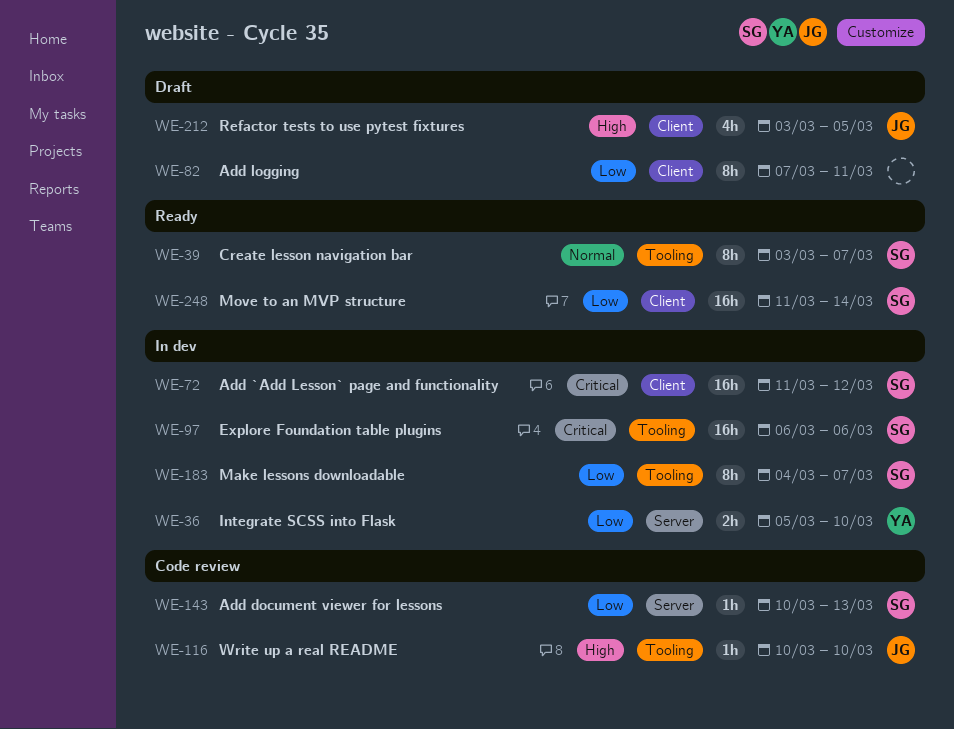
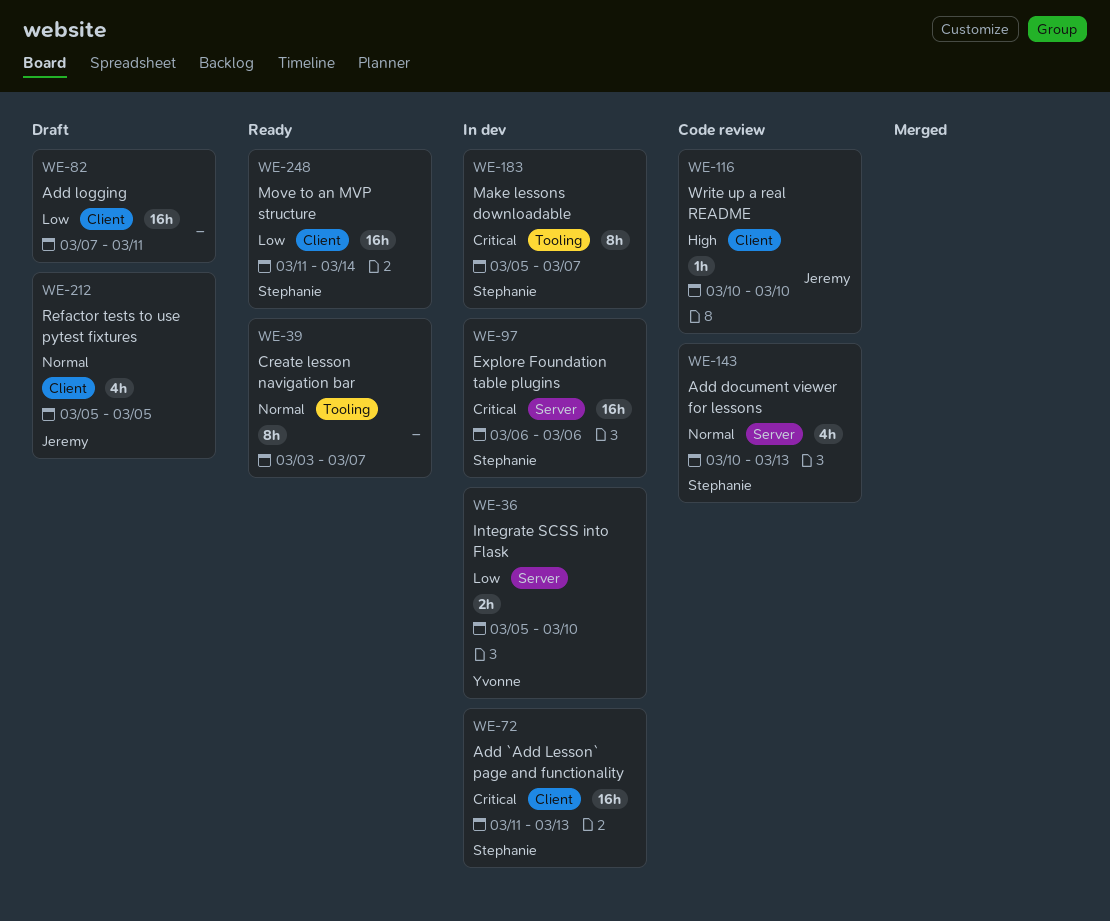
WE-39, owner: Stephanie -> none
WE-72, due: Mar 12 -> Mar 13
WE-82, estimate: 8h -> 16h
WE-97, label: Tooling -> Server
WE-116, label: Tooling -> Client
WE-143, priority: Low -> Normal
WE-143, estimate: 1h -> 4h
WE-183, priority: Low -> Critical
WE-183, start: Mar 4 -> Mar 5
WE-212, priority: High -> Normal
WE-212, start: Mar 3 -> Mar 5

